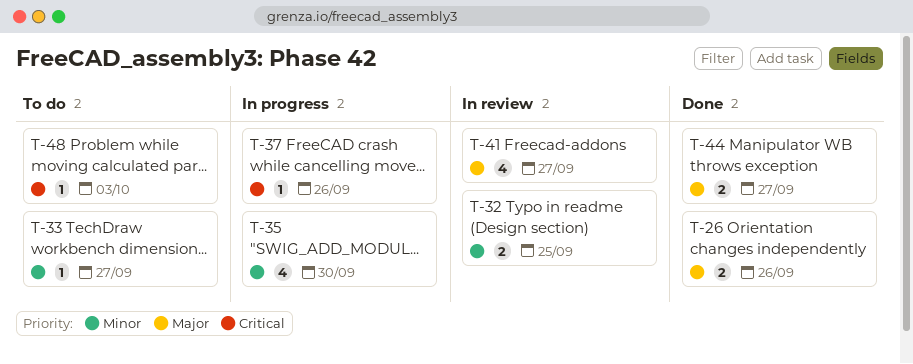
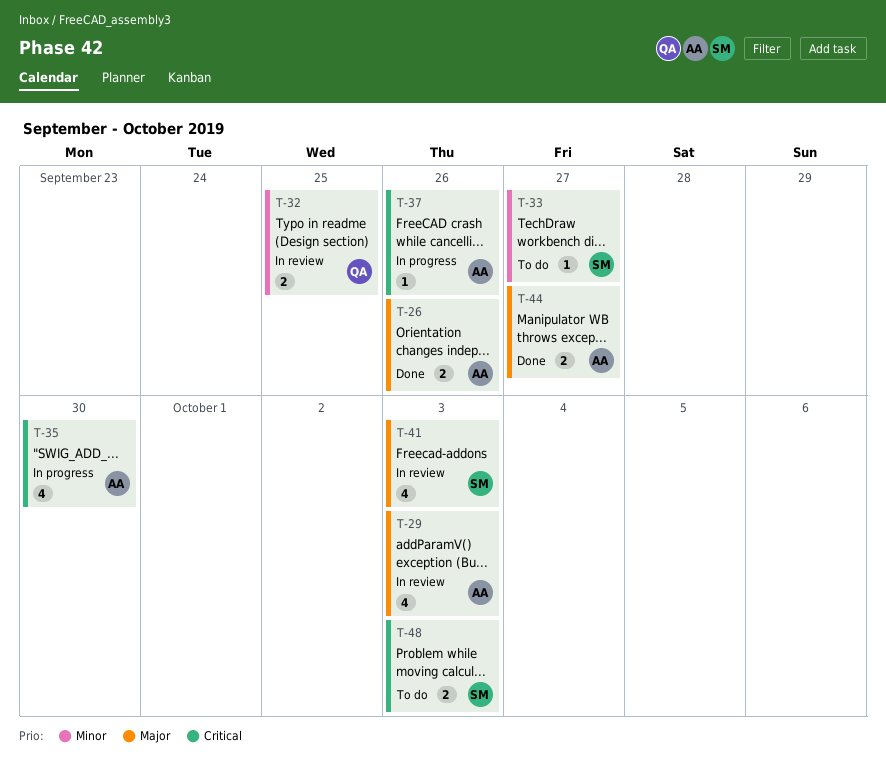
T-29: none -> present
T-35, priority: Minor -> Critical
T-41, due: Sep 27 -> Oct 3
T-48, estimate: 1 -> 2

